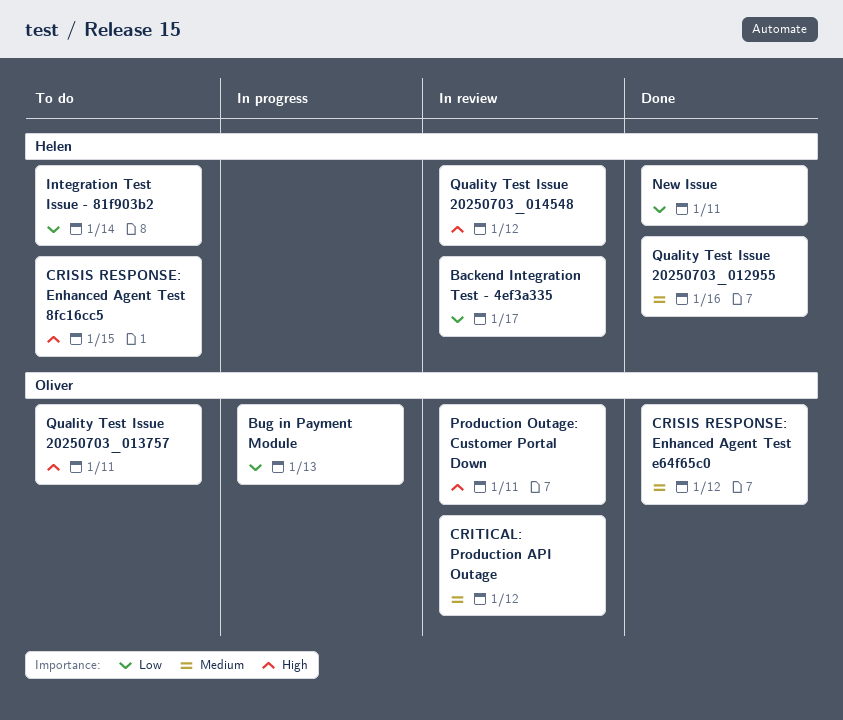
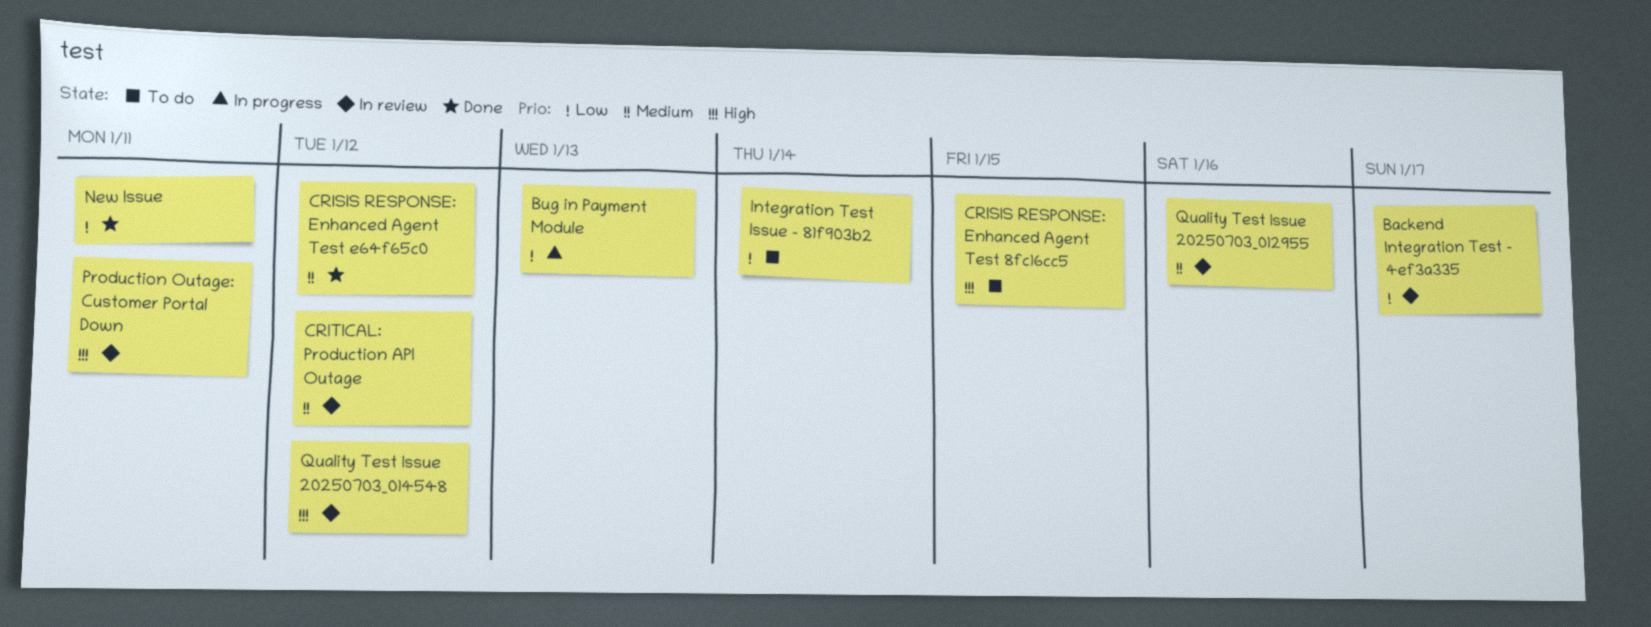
Quality Test Issue 20250703_012955, status: Done -> In review
Quality Test Issue 20250703_013757: present -> none

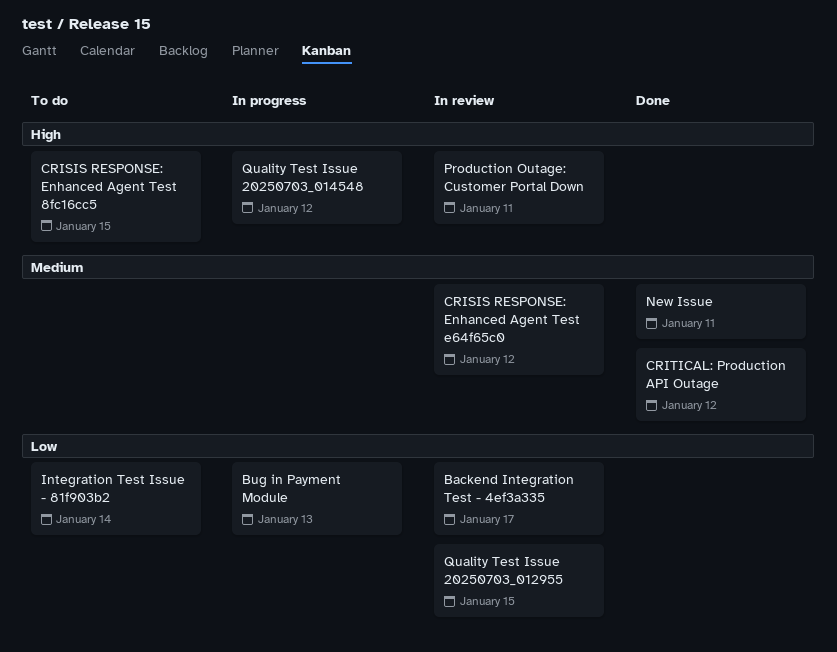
CRISIS RESPONSE: Enhanced Agent Test e64f65c0, status: Done -> In review
CRITICAL: Production API Outage, status: In review -> Done
New Issue, priority: Low -> Medium
Quality Test Issue 20250703_012955, priority: Medium -> Low
Quality Test Issue 20250703_012955, due: Jan 16 -> Jan 15
Quality Test Issue 20250703_014548, status: In review -> In progress

